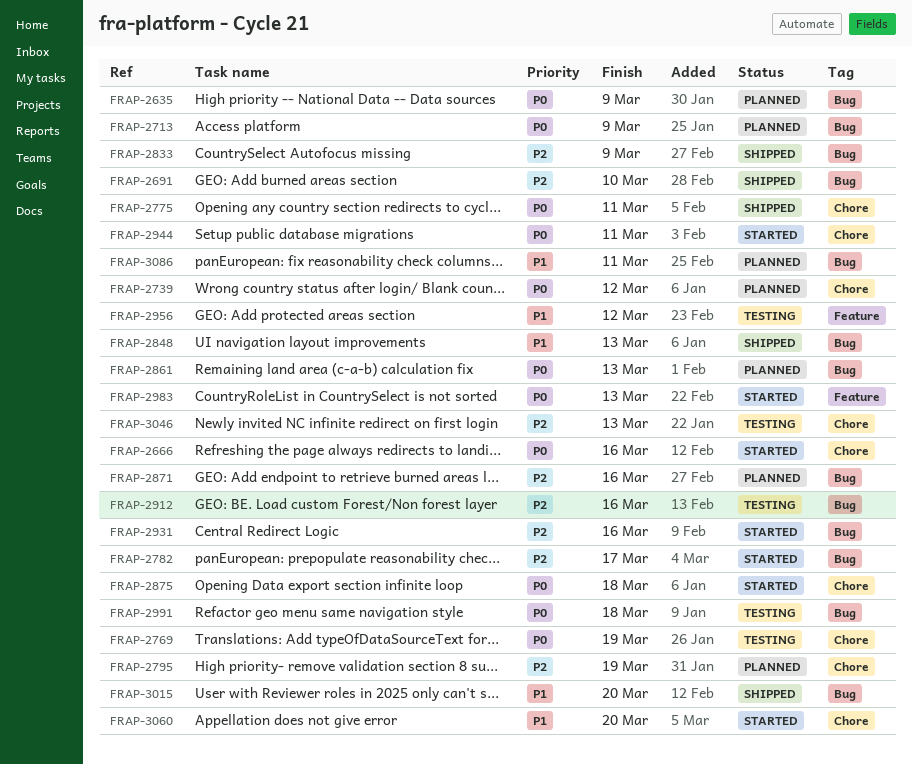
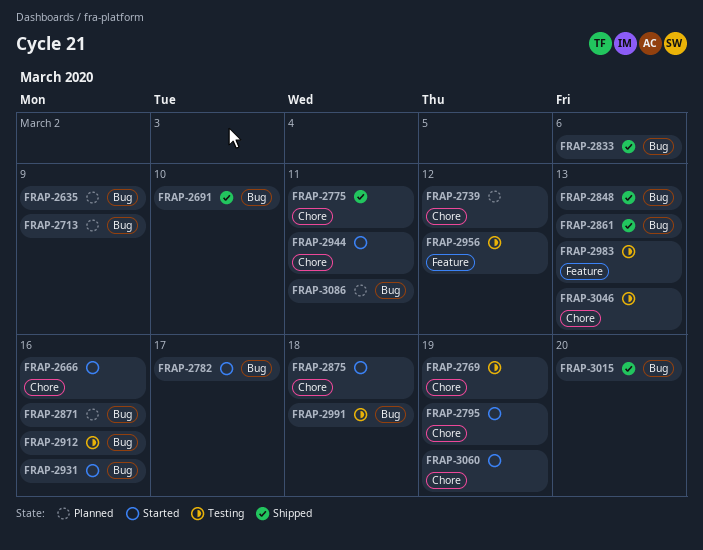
FRAP-2795, status: Planned -> Started
FRAP-2833, due: Mar 9 -> Mar 6
FRAP-2861, status: Planned -> Shipped
FRAP-2983, status: Started -> Testing
FRAP-3060, due: Mar 20 -> Mar 19

